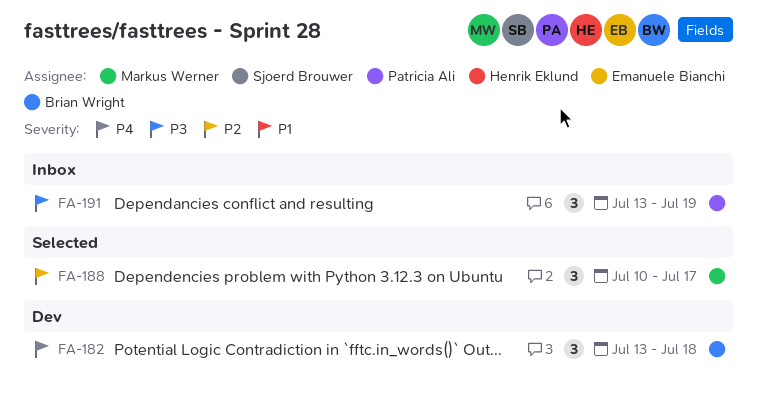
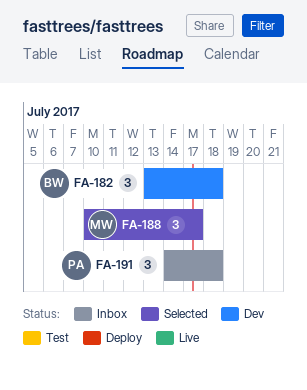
FA-191, start: Jul 13 -> Jul 14
FA-191, due: Jul 19 -> Jul 18

